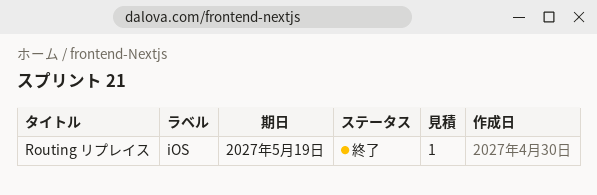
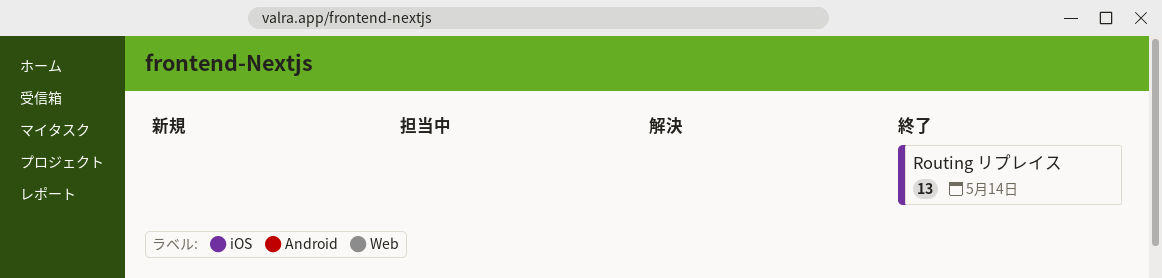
Routing リプレイス, estimate: 1 -> 13
Routing リプレイス, due: May 19 -> May 14

